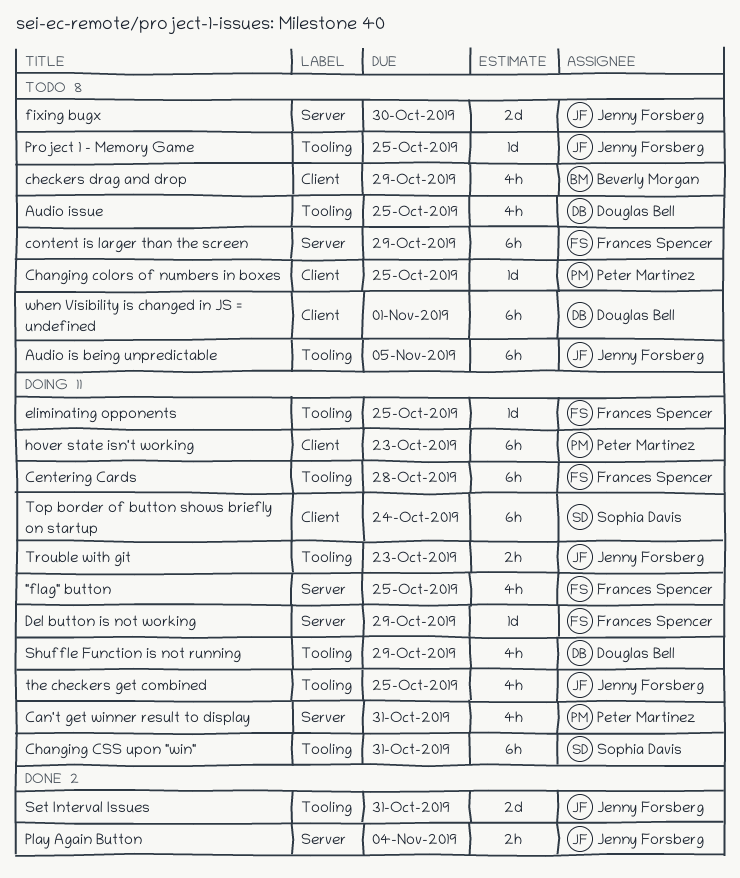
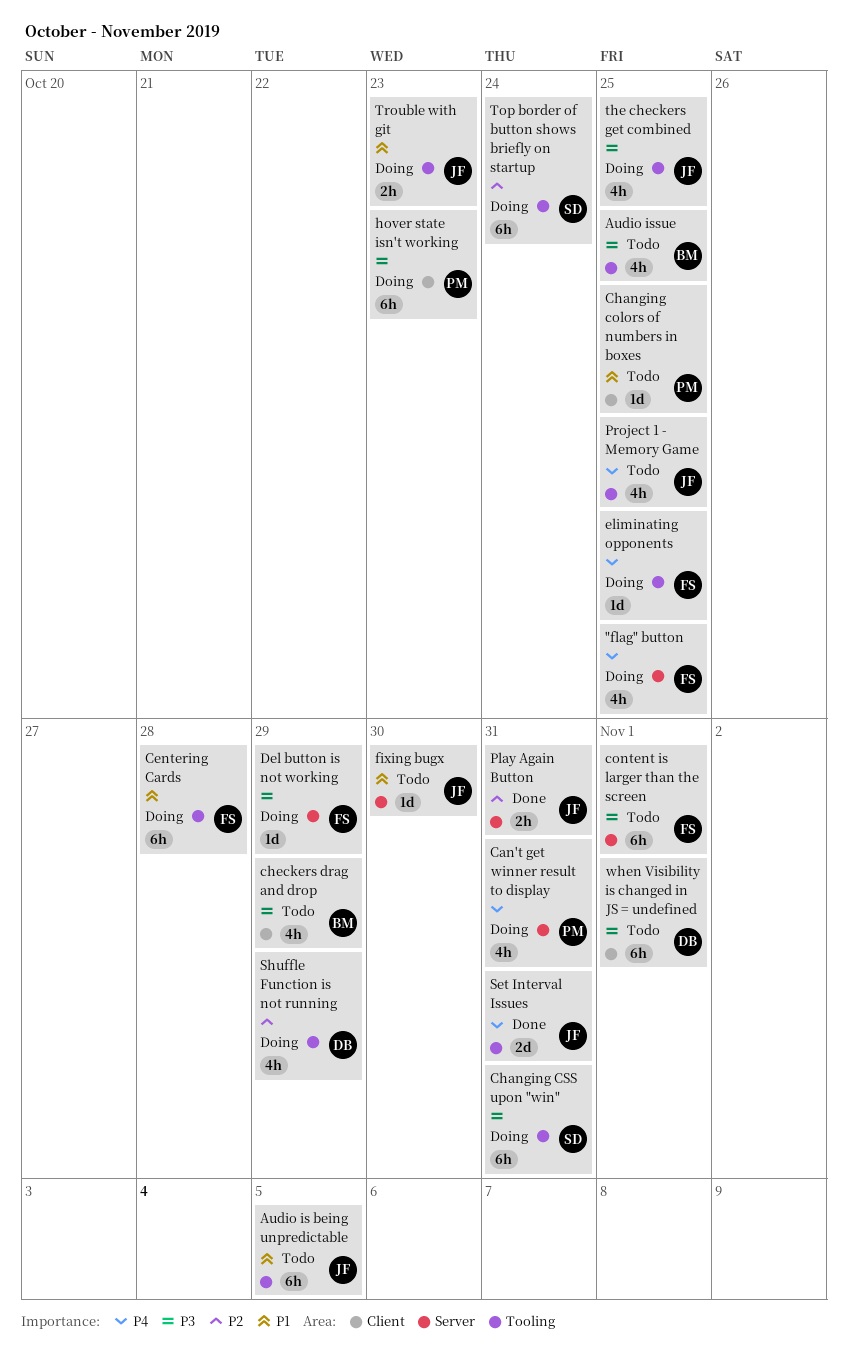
Audio issue, owner: Douglas Bell -> Beverly Morgan
content is larger than the screen, due: Oct 29 -> Nov 1
fixing bugx, estimate: 2d -> 1d
Play Again Button, due: Nov 4 -> Oct 31
Project 1 - Memory Game, estimate: 1d -> 4h
Top border of button shows briefly on startup, label: Client -> Tooling

